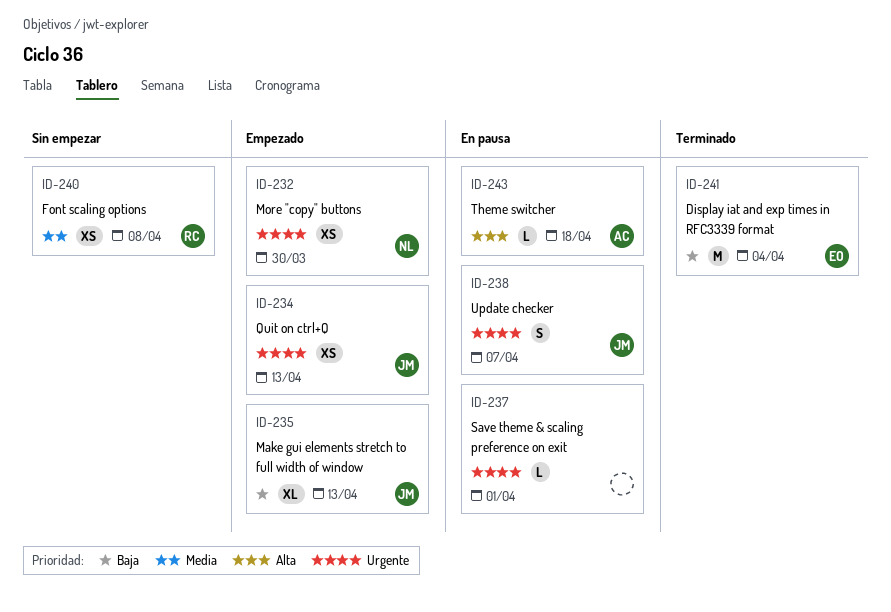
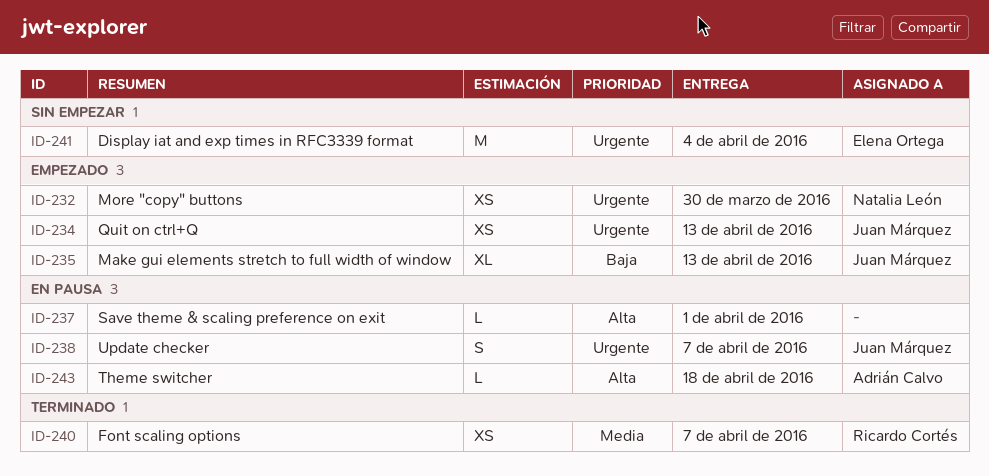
ID-237, priority: Urgente -> Alta
ID-240, status: Sin empezar -> Terminado
ID-240, due: Apr 8 -> Apr 7
ID-241, status: Terminado -> Sin empezar
ID-241, priority: Baja -> Urgente

